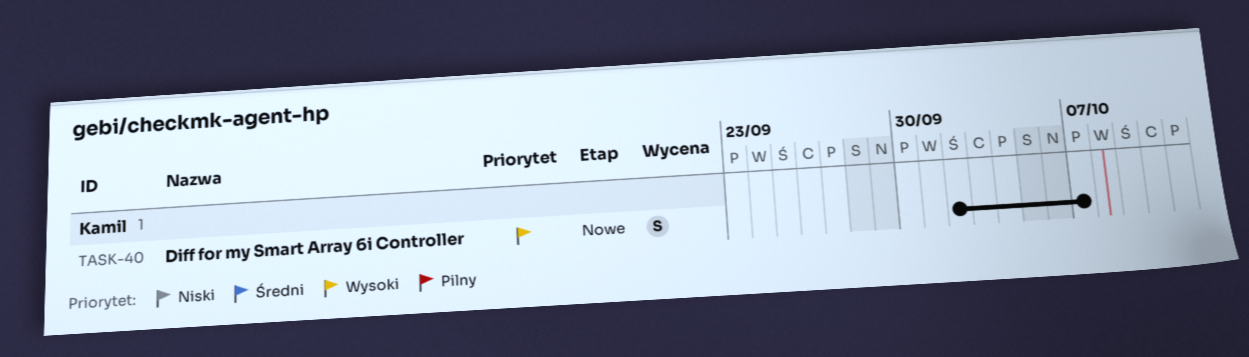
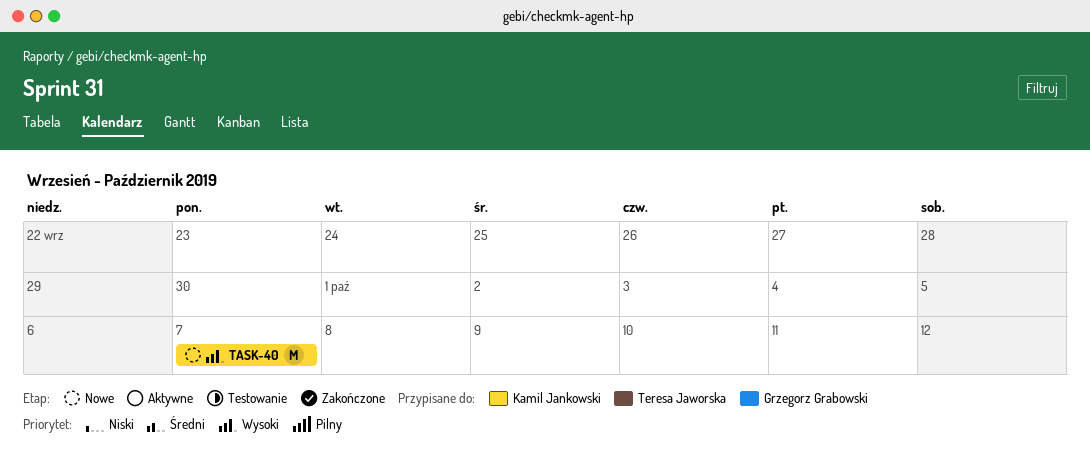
TASK-40, estimate: S -> M
TASK-40, start: Oct 2 -> Oct 7

